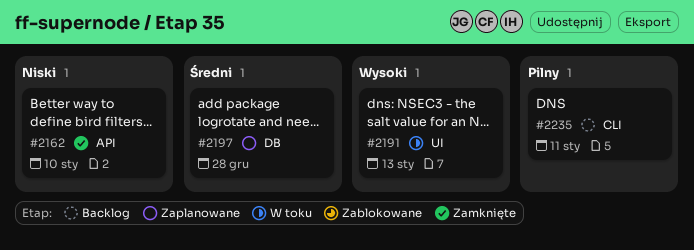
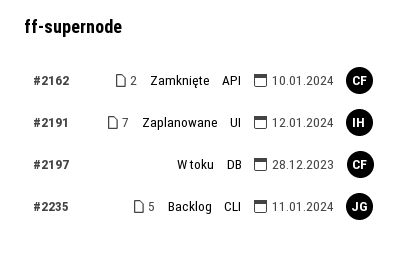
#2191, status: W toku -> Zaplanowane
#2191, due: Jan 13 -> Jan 12
#2197, status: Zaplanowane -> W toku

